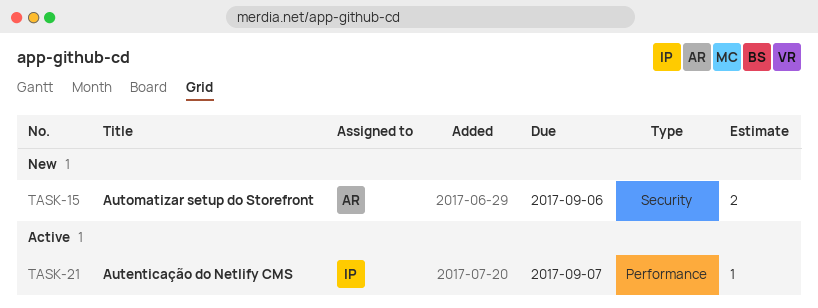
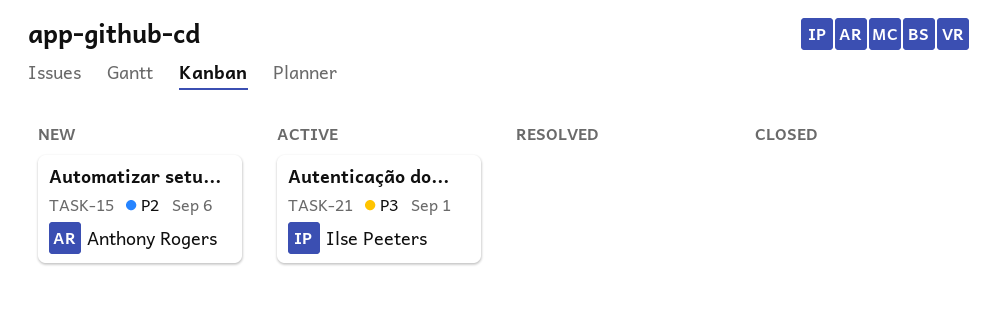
TASK-21, due: Sep 7 -> Sep 1

